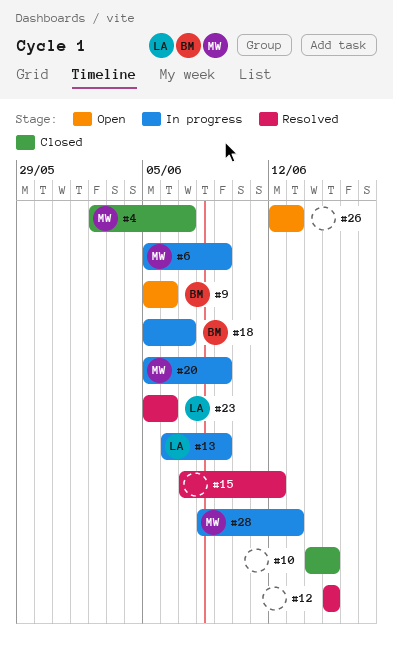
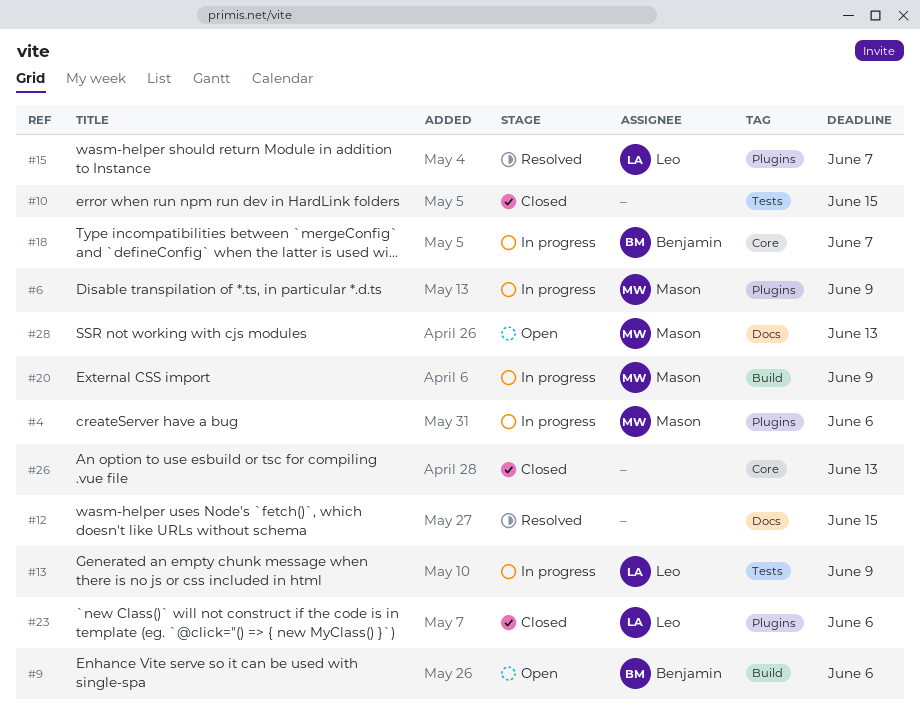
#4, status: Closed -> In progress
#4, due: Jun 7 -> Jun 6
#15, owner: none -> Leo
#15, due: Jun 12 -> Jun 7
#23, status: Resolved -> Closed
#26, status: Open -> Closed
#28, status: In progress -> Open

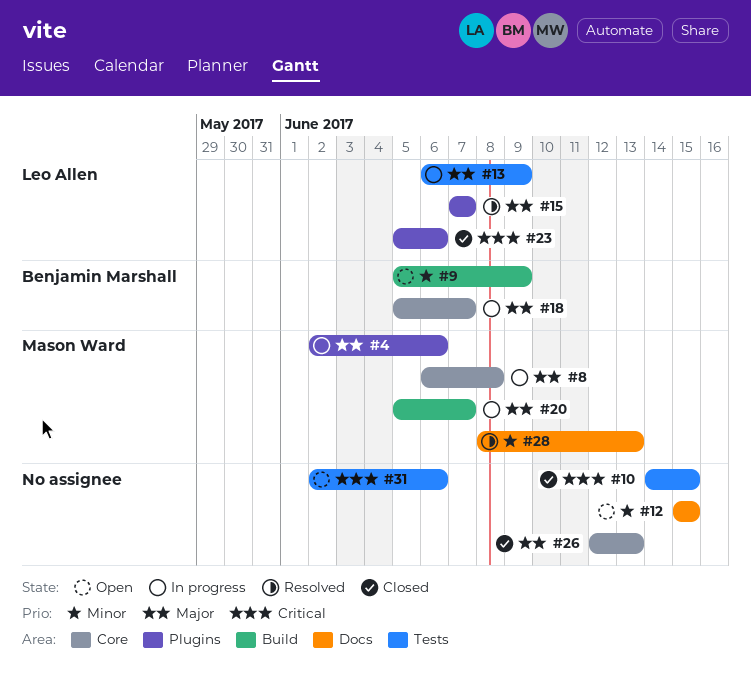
#6: present -> none
#8: none -> present
#9, due: Jun 6 -> Jun 9
#12, status: Resolved -> Open
#20, due: Jun 9 -> Jun 7
#28, status: Open -> Resolved
#31: none -> present

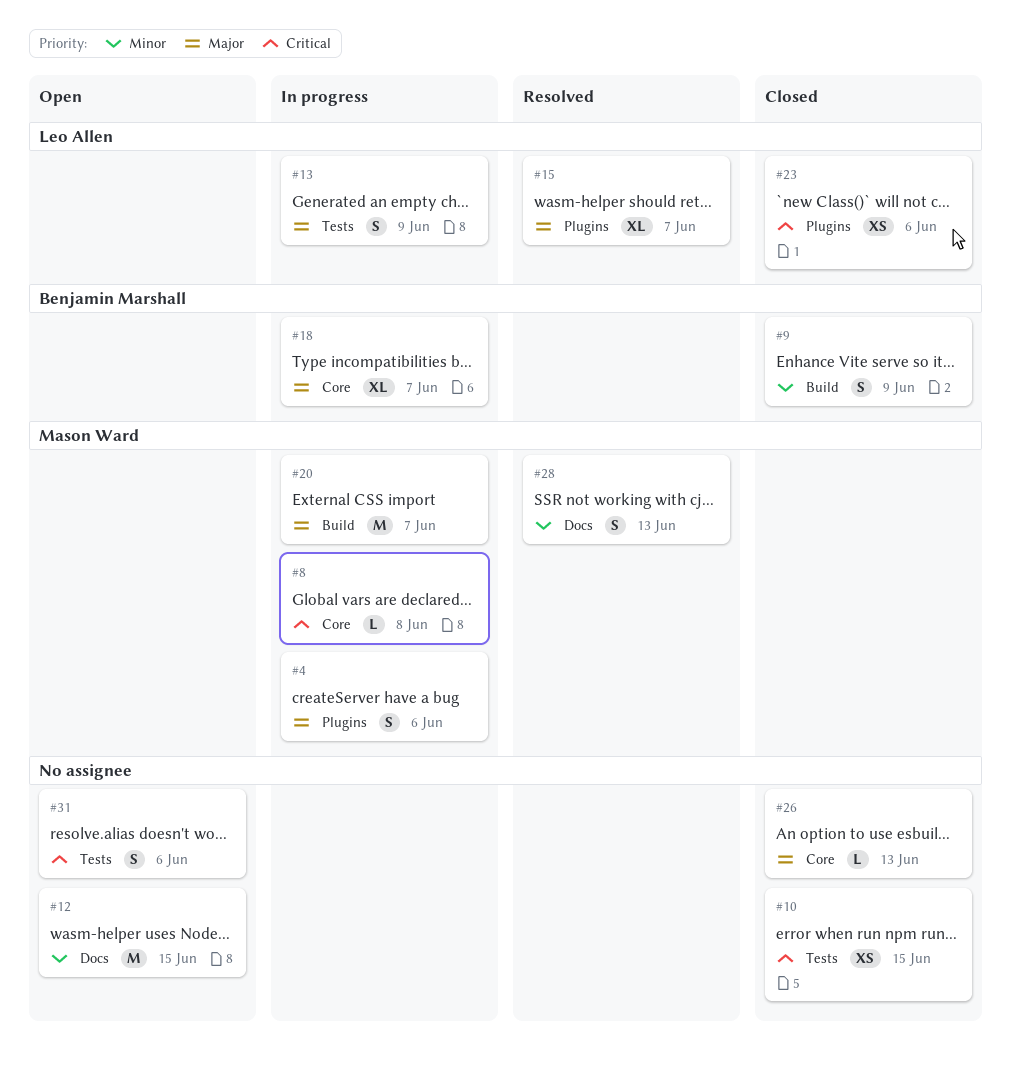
#8, priority: Major -> Critical
#9, status: Open -> Closed

